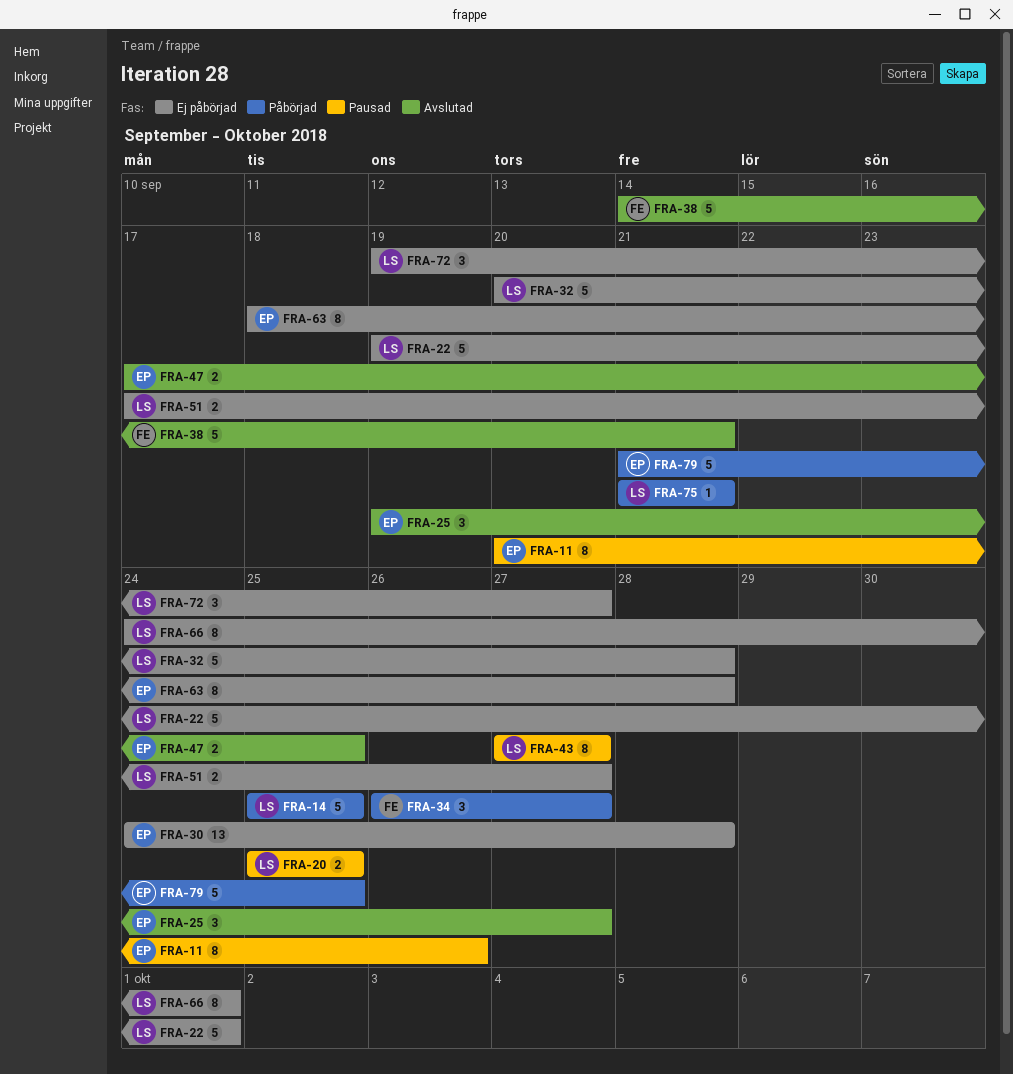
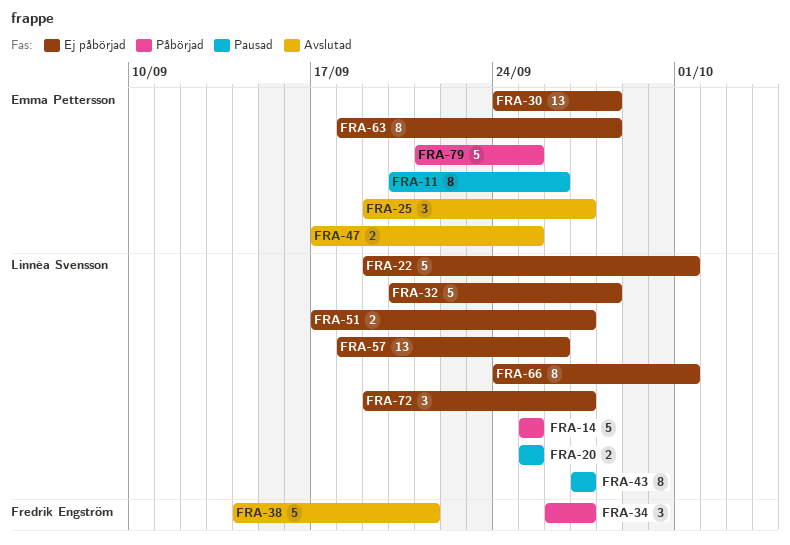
FRA-57: none -> present
FRA-75: present -> none

